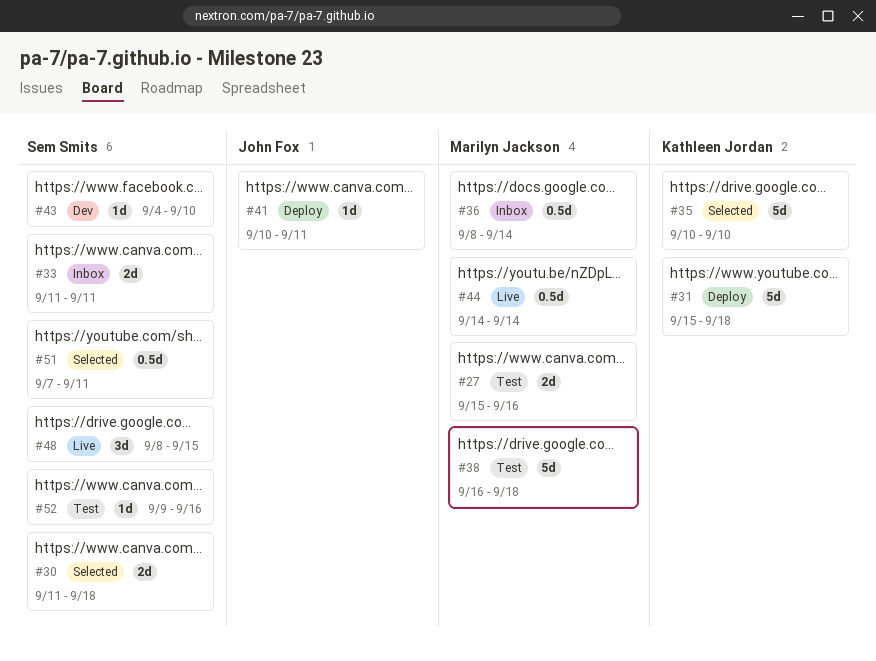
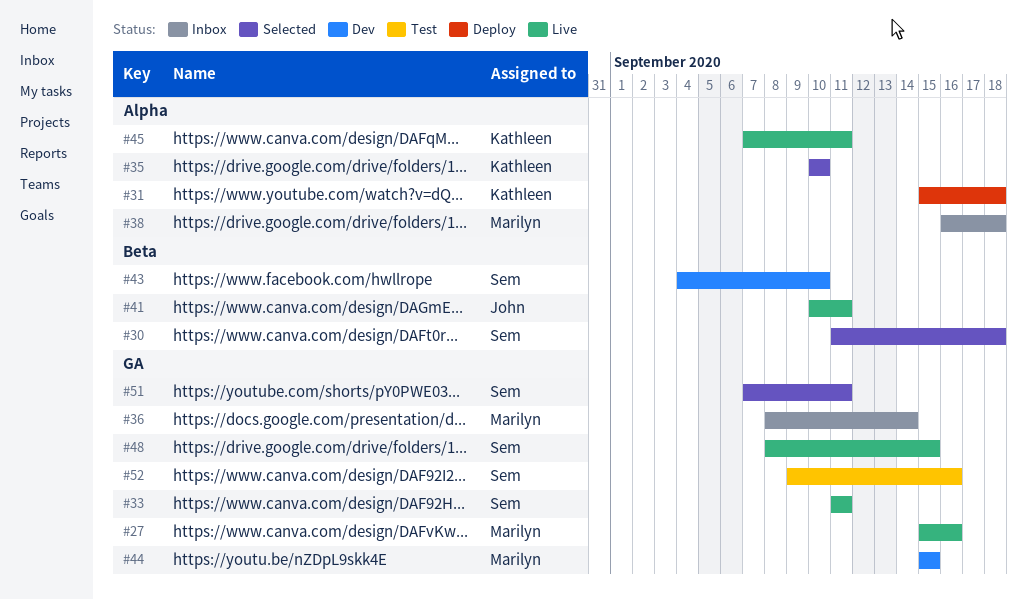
#27, status: Test -> Live
#33, status: Inbox -> Live
#38, status: Test -> Inbox
#41, status: Deploy -> Live
#44, status: Live -> Dev
#44, start: Sep 14 -> Sep 15
#44, due: Sep 14 -> Sep 15
#45: none -> present

